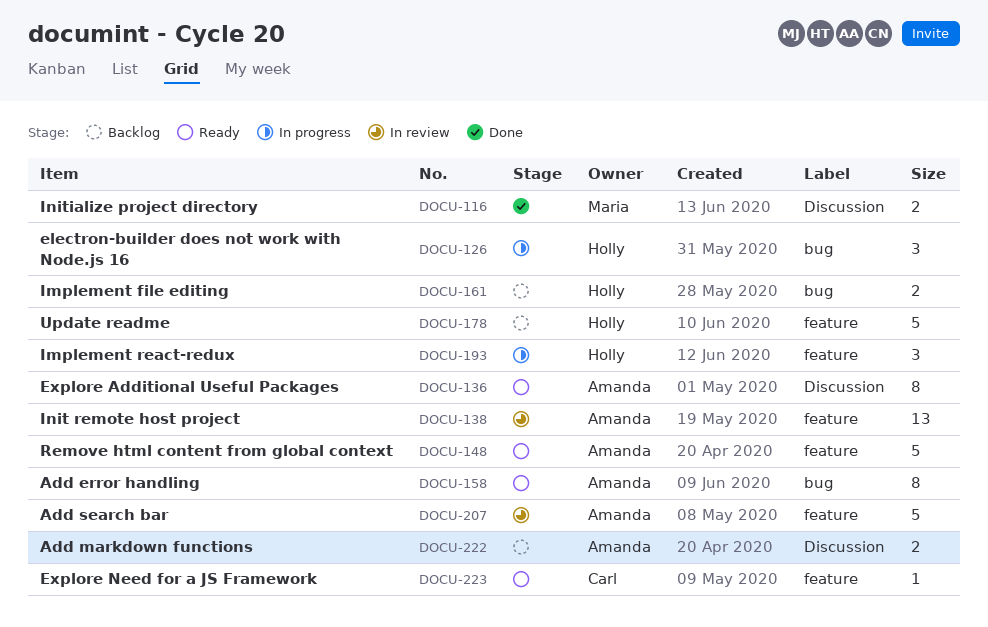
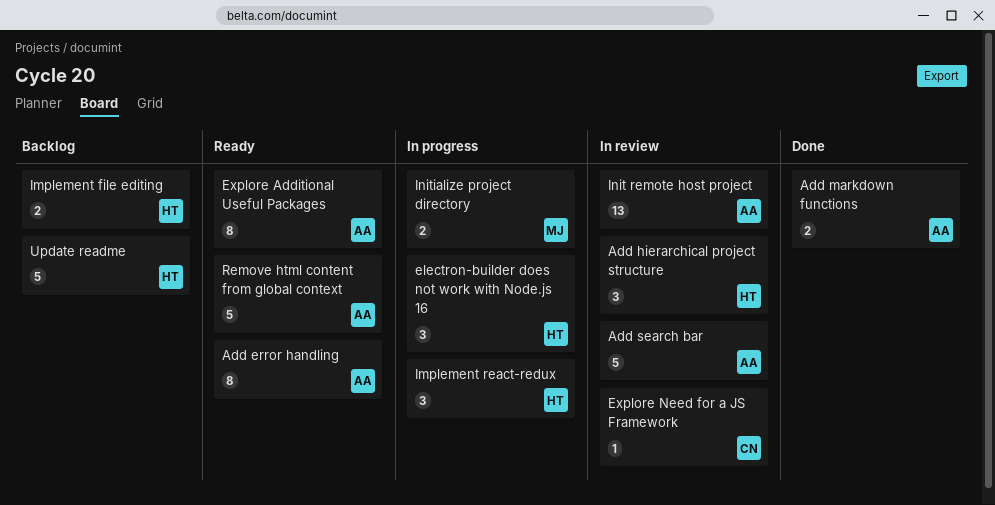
Add hierarchical project structure: none -> present
Add markdown functions, status: Backlog -> Done
Explore Need for a JS Framework, status: Ready -> In review
Initialize project directory, status: Done -> In progress

